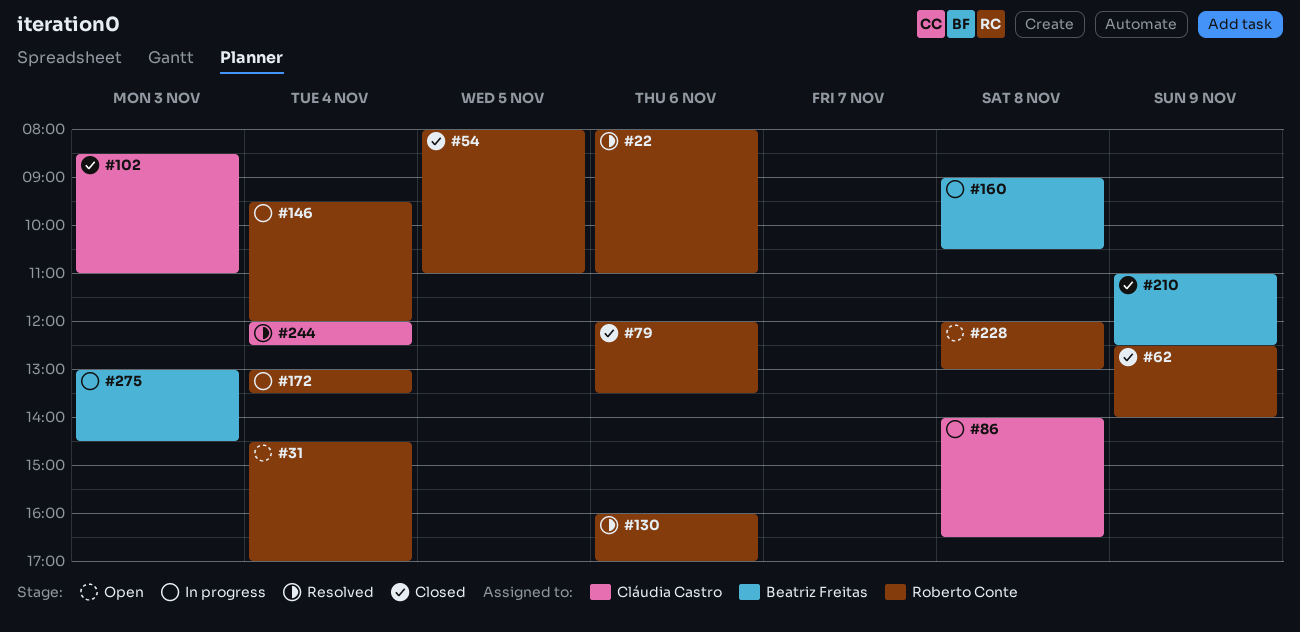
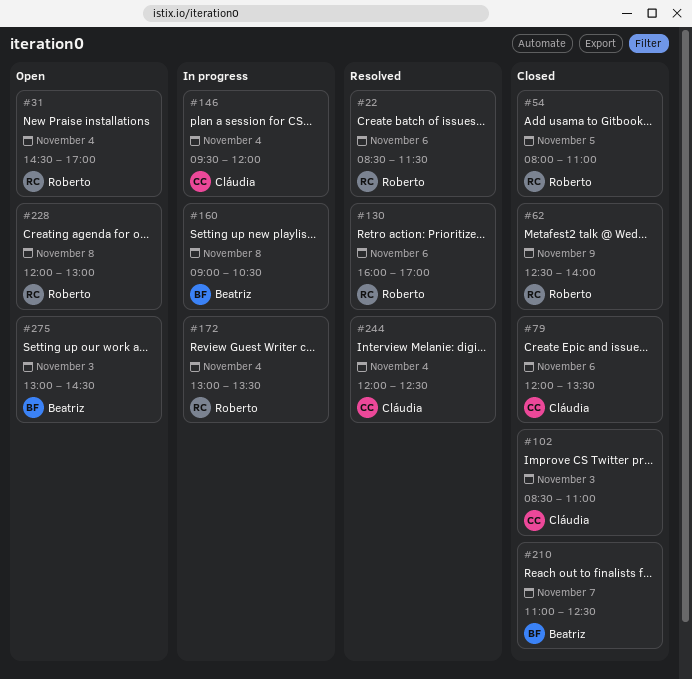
#22, begins: 08:00 -> 08:30
#22, ends: 11:00 -> 11:30
#79, owner: Roberto Conte -> Cláudia Castro
#86: present -> none
#146, owner: Roberto Conte -> Cláudia Castro
#210, day: Nov 9 -> Nov 7
#275, status: In progress -> Open

